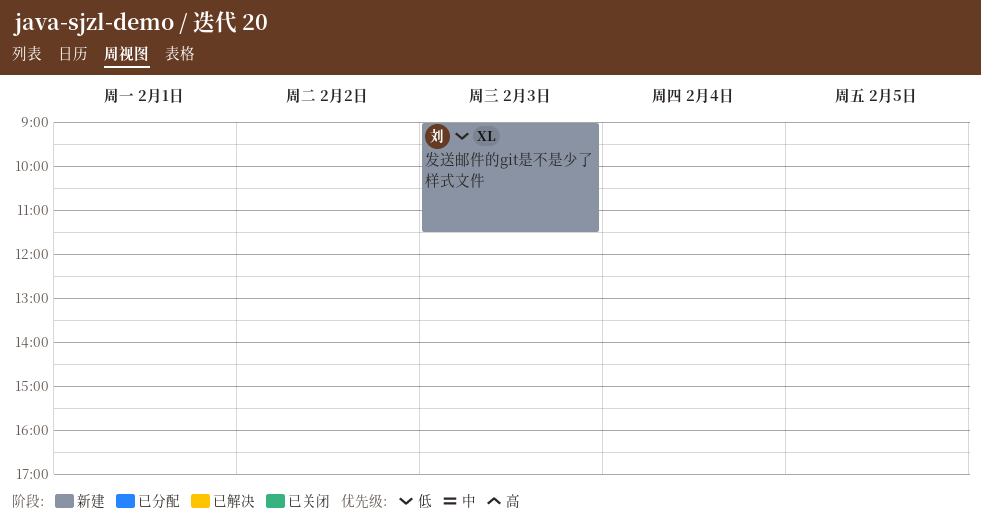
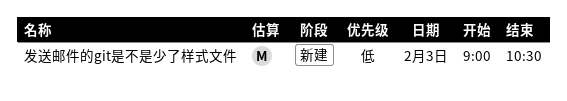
发送邮件的git是不是少了样式文件, estimate: XL -> M
发送邮件的git是不是少了样式文件, ends: 11:30 -> 10:30

